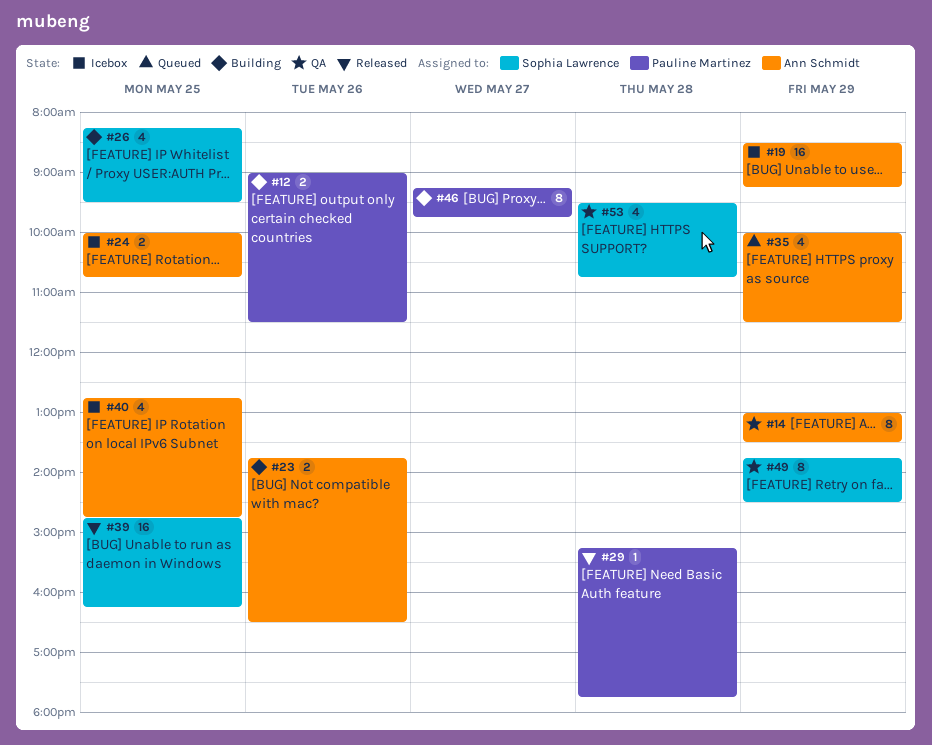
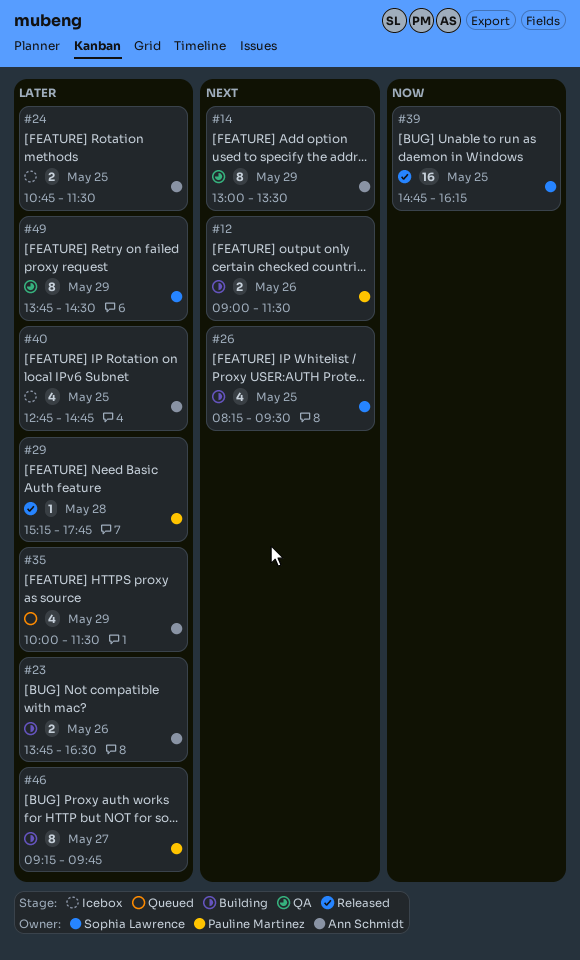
#19: present -> none
#24, begins: 10:00 -> 10:45
#24, ends: 10:45 -> 11:30
#53: present -> none

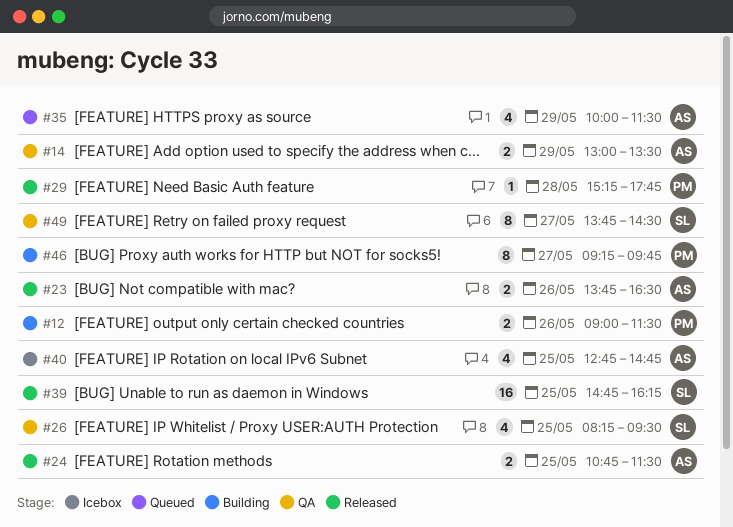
#14, estimate: 8 -> 2
#23, status: Building -> Released
#24, status: Icebox -> Released
#26, status: Building -> QA
#49, day: May 29 -> May 27

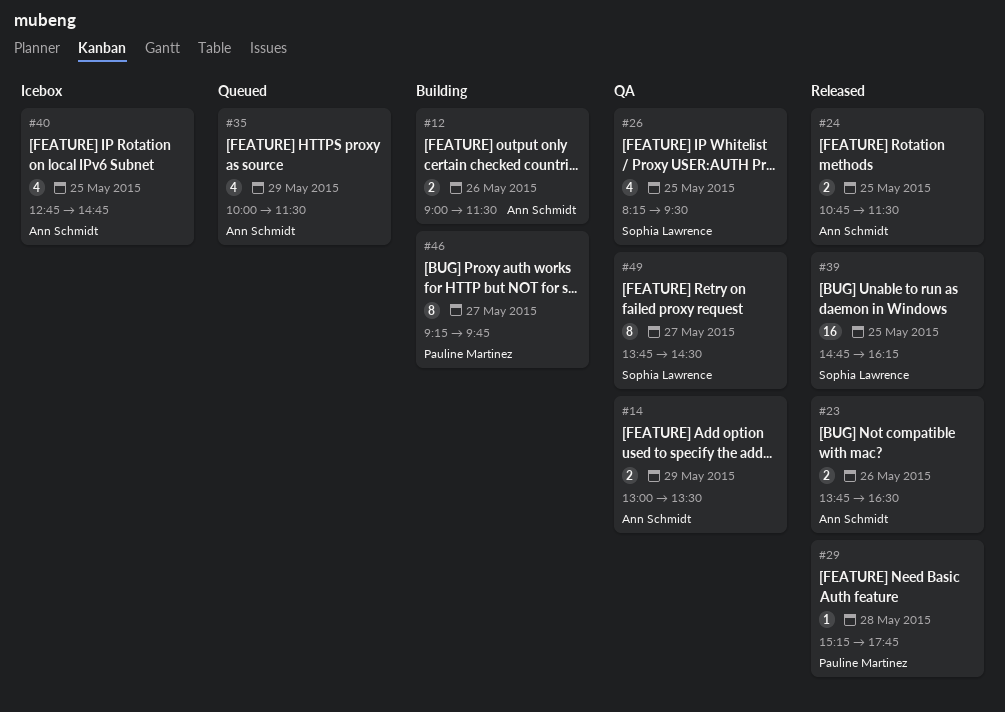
#12, owner: Pauline Martinez -> Ann Schmidt

